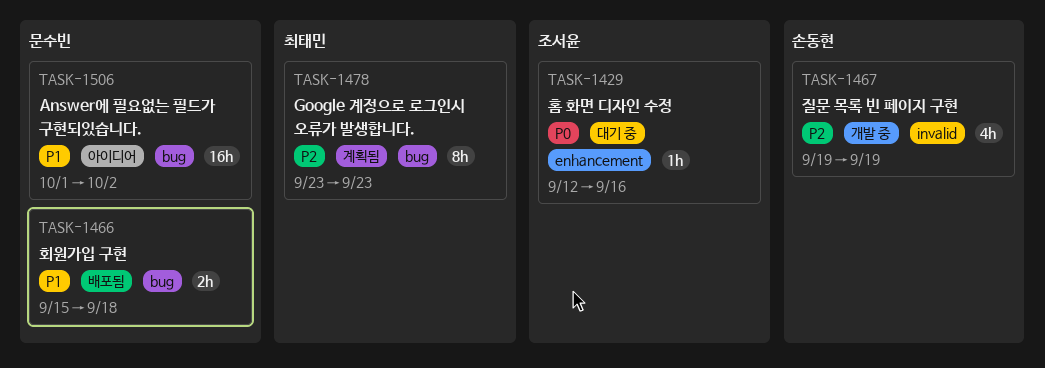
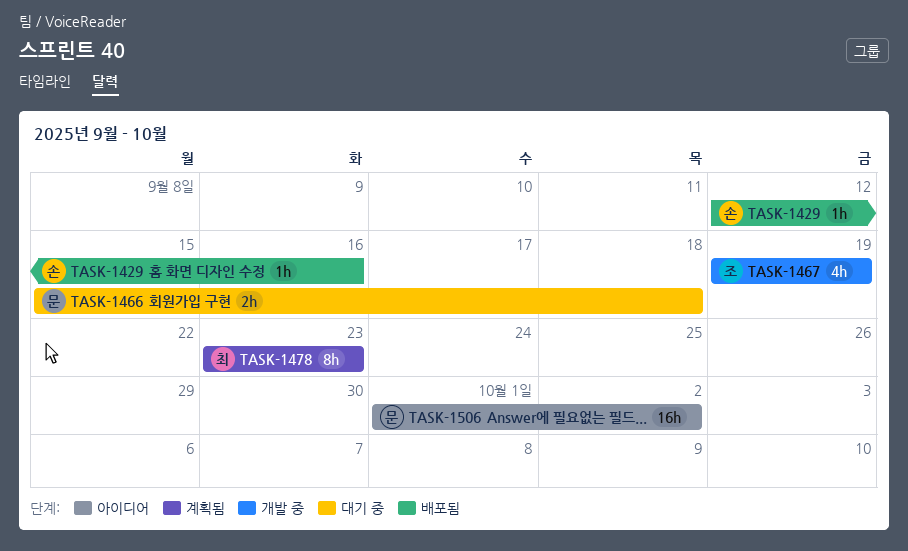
TASK-1429, status: 대기 중 -> 배포됨
TASK-1429, owner: 조서윤 -> 손동현
TASK-1466, status: 배포됨 -> 대기 중
TASK-1467, owner: 손동현 -> 조서윤

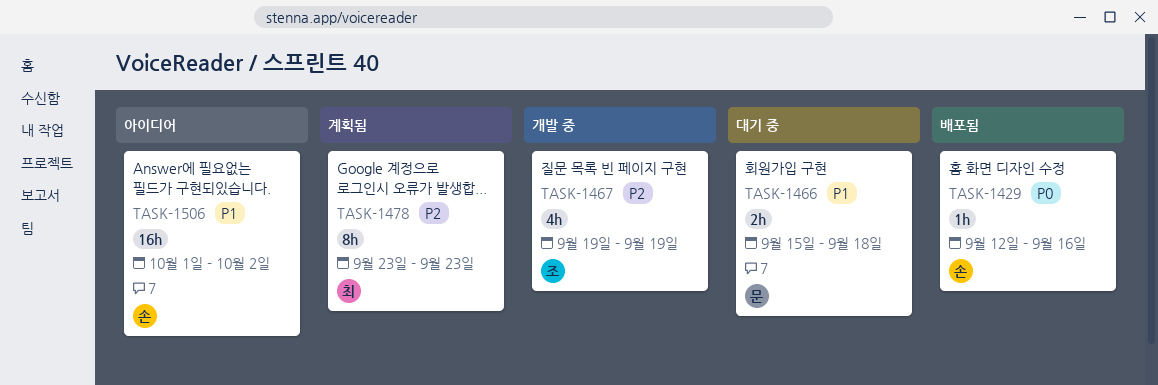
TASK-1506, owner: 문 -> 손

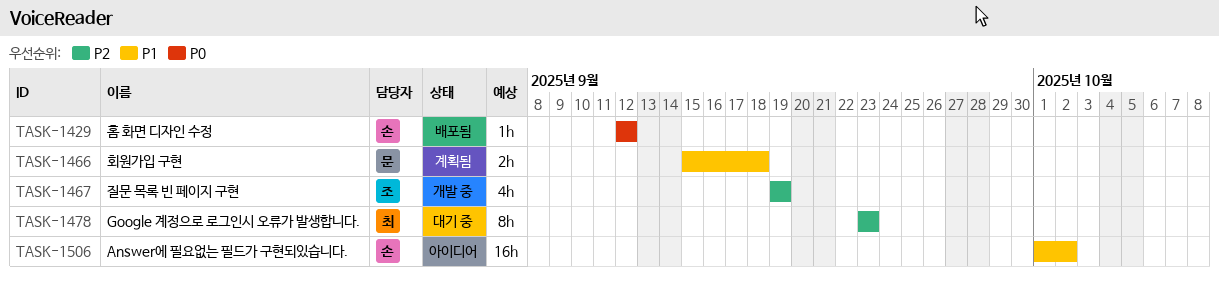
TASK-1429, due: Sep 16 -> Sep 12
TASK-1466, status: 대기 중 -> 계획됨
TASK-1478, status: 계획됨 -> 대기 중

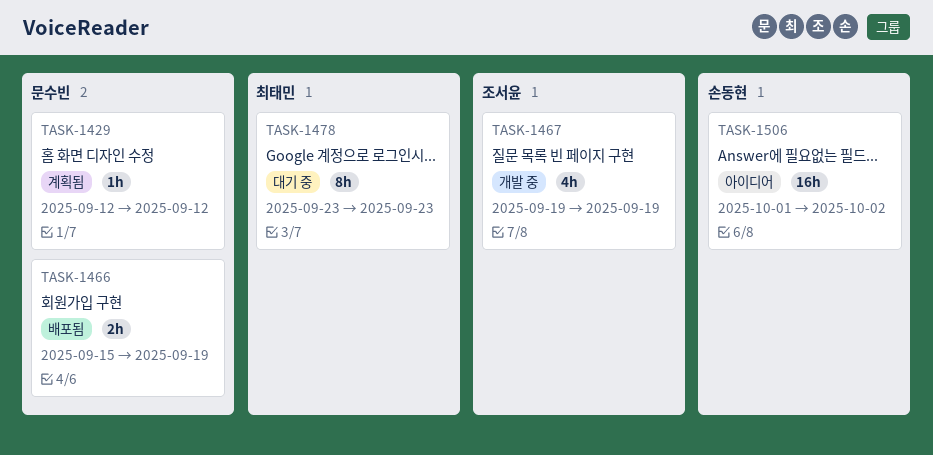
TASK-1429, status: 배포됨 -> 계획됨
TASK-1429, owner: 손동현 -> 문수빈
TASK-1466, status: 계획됨 -> 배포됨
TASK-1466, due: Sep 18 -> Sep 19

